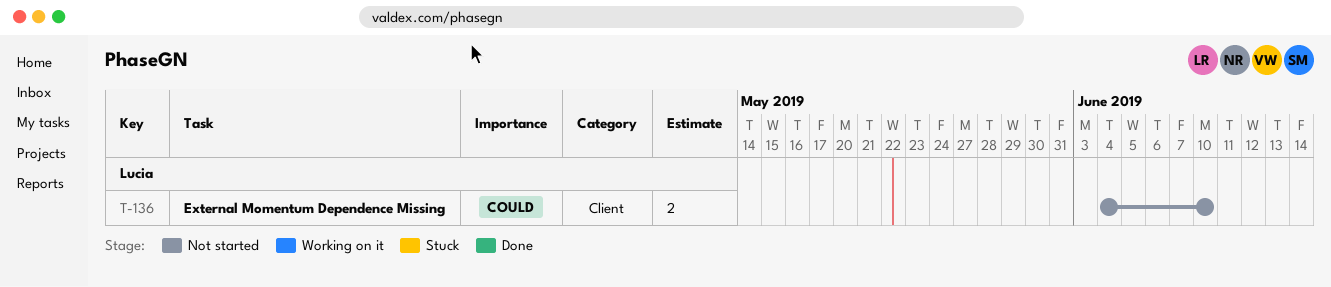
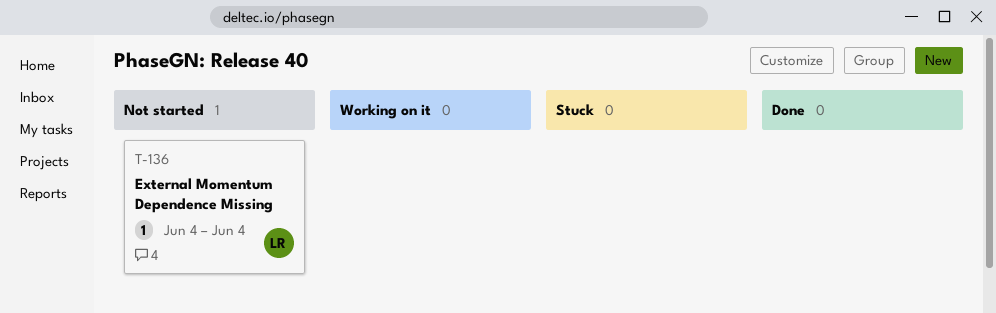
T-136, estimate: 2 -> 1
T-136, due: Jun 10 -> Jun 4

